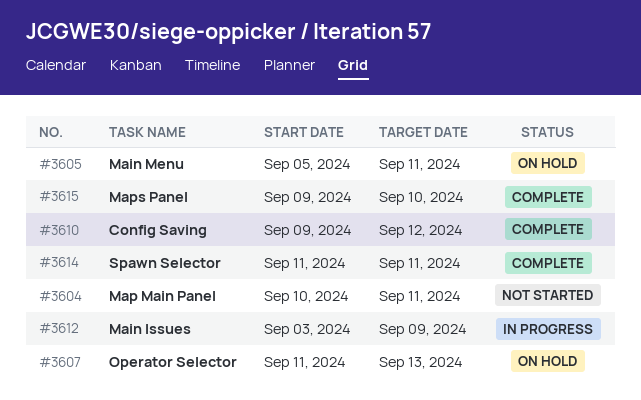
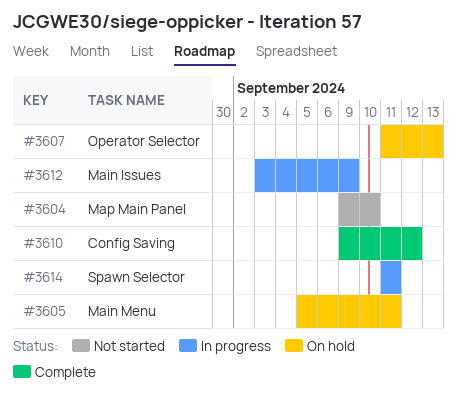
#3604, start: Sep 10 -> Sep 9
#3604, due: Sep 11 -> Sep 10
#3614, status: Complete -> In progress
#3615: present -> none

